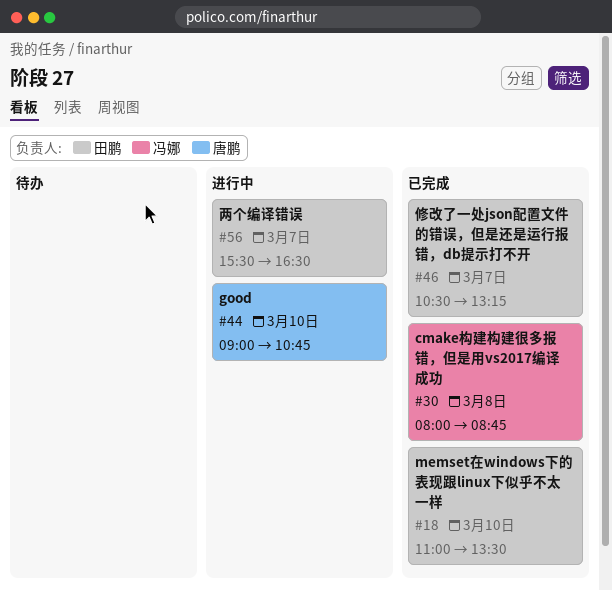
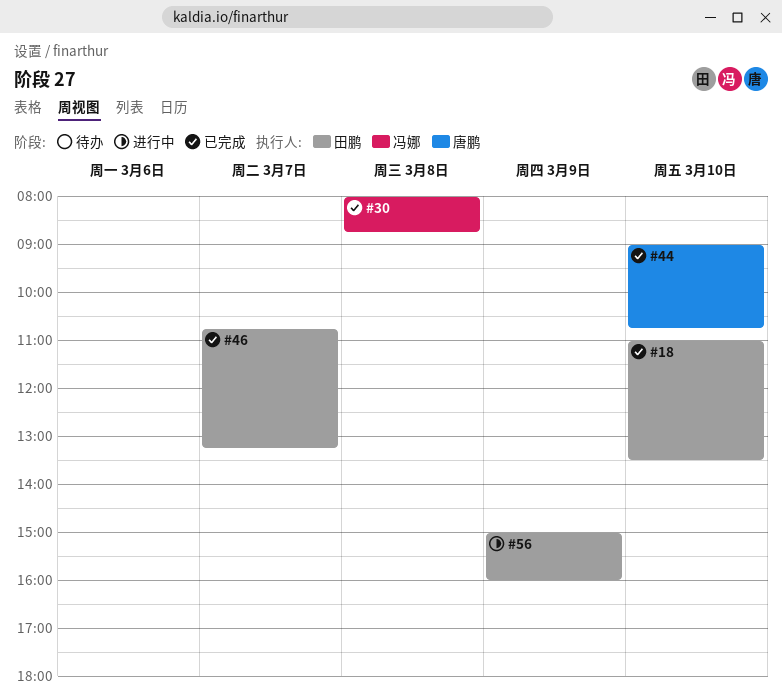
#44, status: 进行中 -> 已完成
#46, begins: 10:30 -> 10:45
#56, day: Mar 7 -> Mar 9
#56, begins: 15:30 -> 15:00
#56, ends: 16:30 -> 16:00

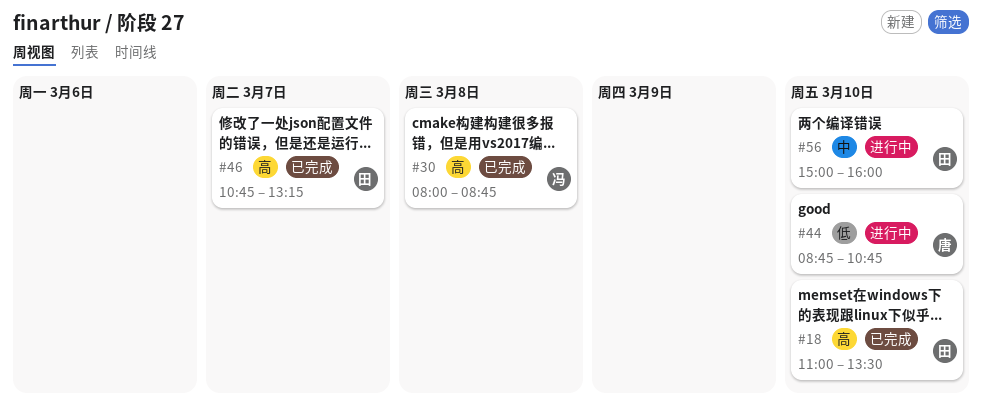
#44, status: 已完成 -> 进行中
#44, begins: 09:00 -> 08:45
#56, day: Mar 9 -> Mar 10

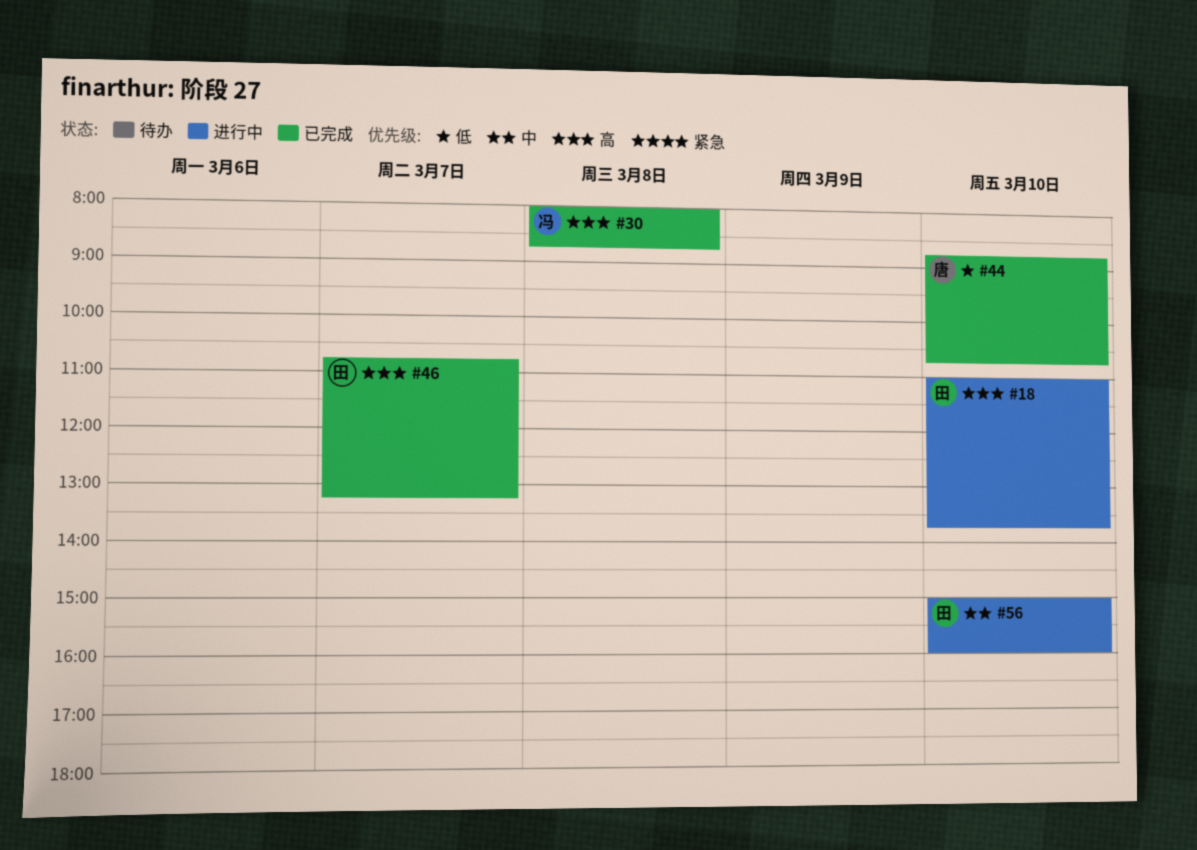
#18, status: 已完成 -> 进行中
#18, ends: 13:30 -> 13:45
#44, status: 进行中 -> 已完成

